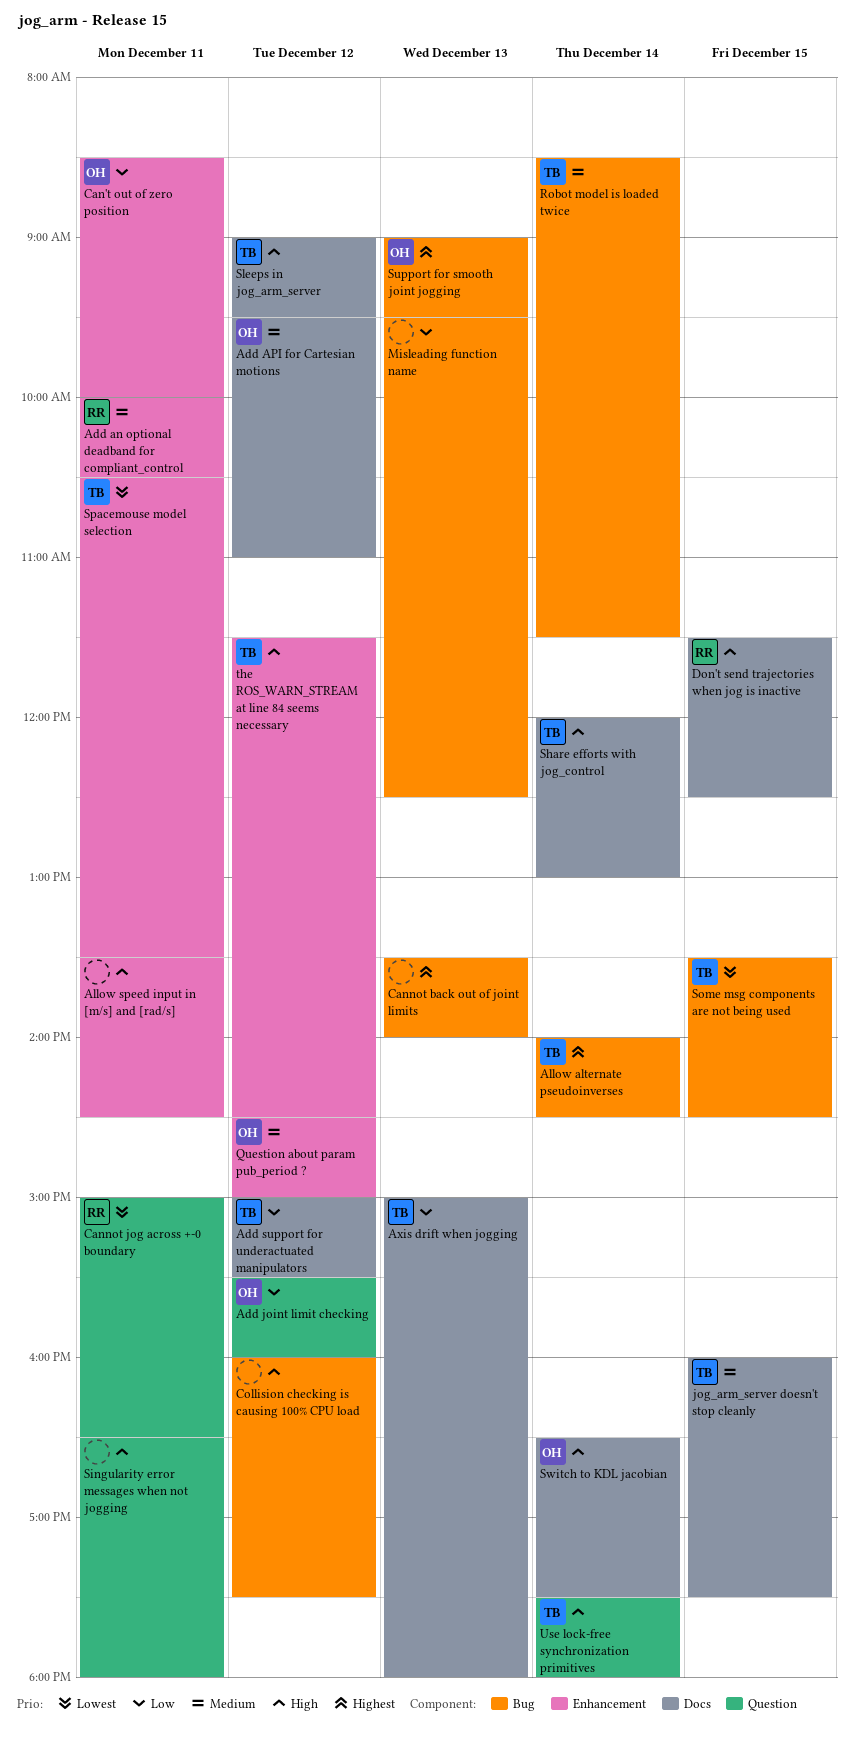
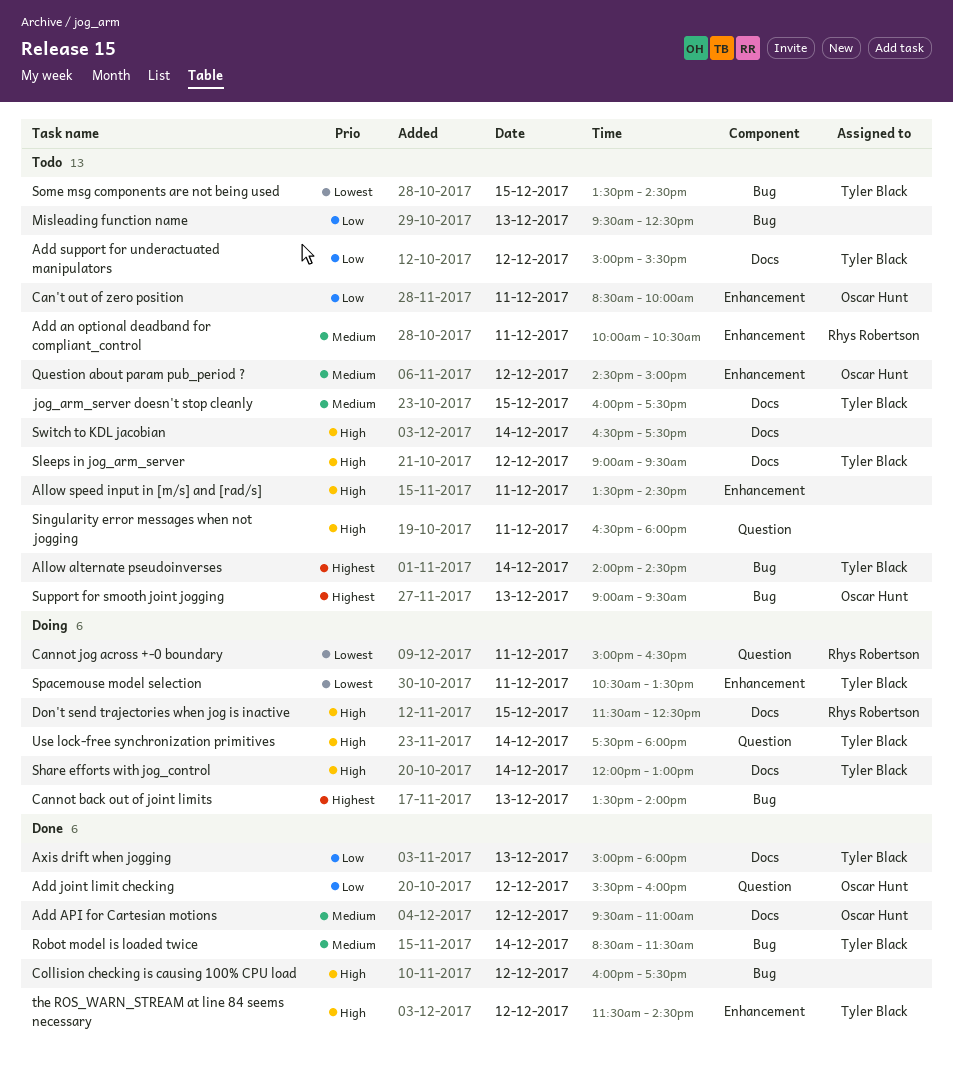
Switch to KDL jacobian, owner: Oscar Hunt -> none

